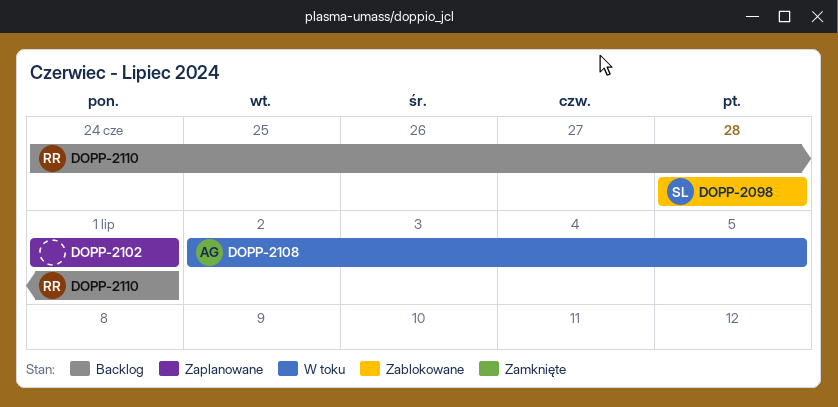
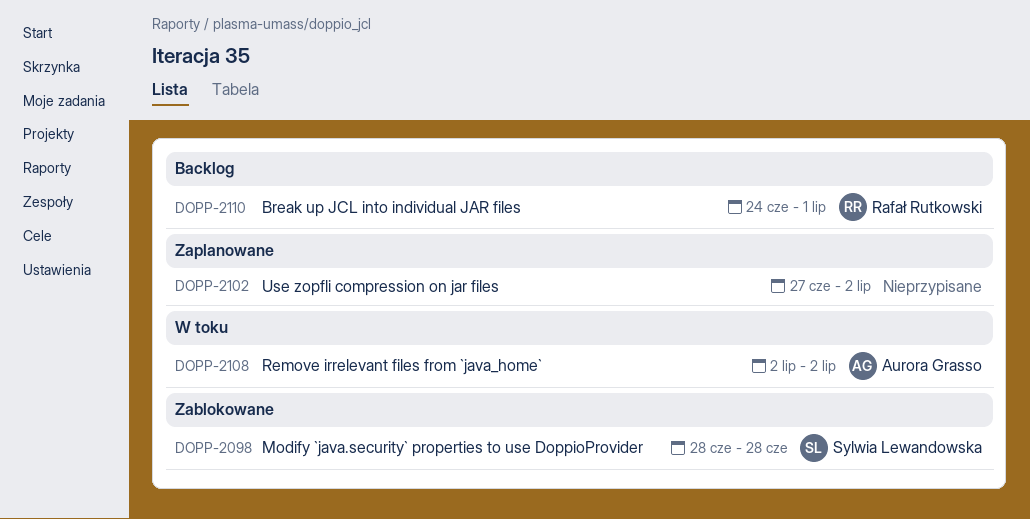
DOPP-2102, start: Jul 1 -> Jun 27
DOPP-2102, due: Jul 1 -> Jul 2
DOPP-2108, due: Jul 5 -> Jul 2

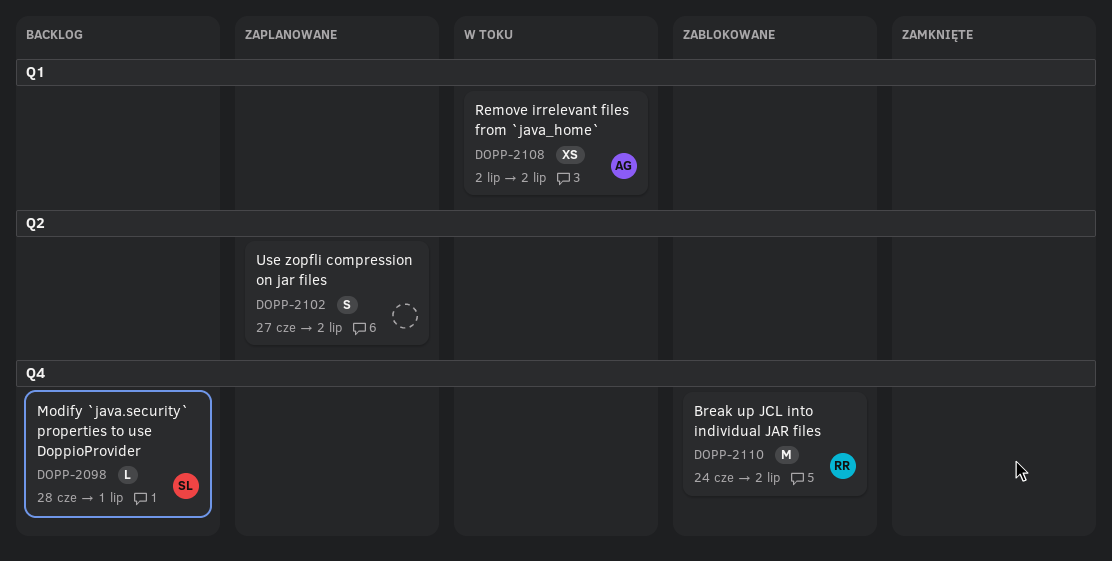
DOPP-2098, status: Zablokowane -> Backlog
DOPP-2098, due: Jun 28 -> Jul 1
DOPP-2110, status: Backlog -> Zablokowane
DOPP-2110, due: Jul 1 -> Jul 2

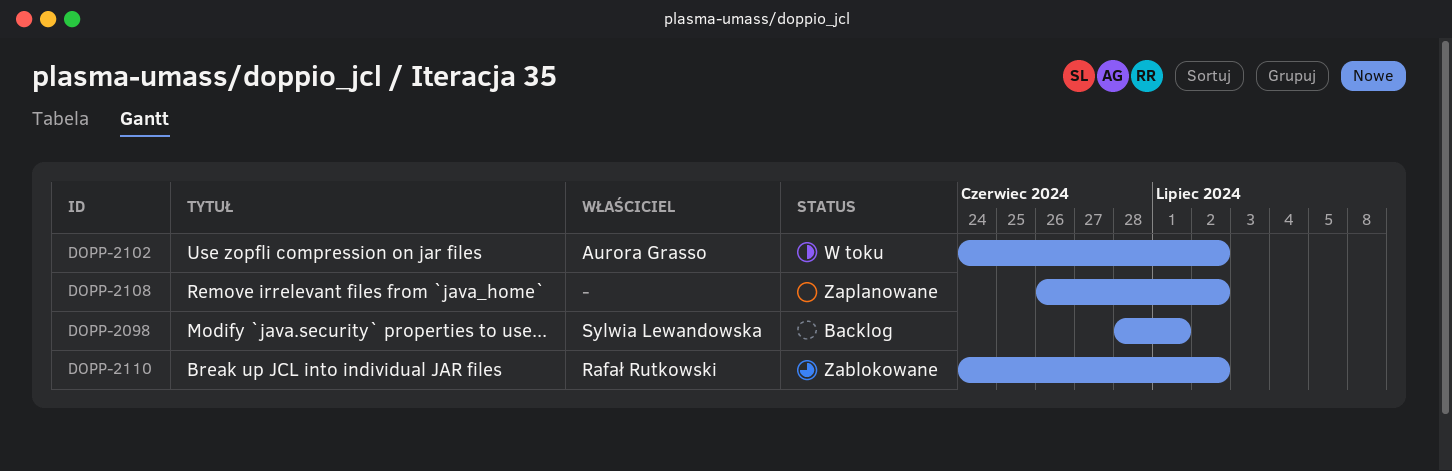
DOPP-2102, status: Zaplanowane -> W toku
DOPP-2102, owner: none -> Aurora Grasso
DOPP-2102, start: Jun 27 -> Jun 24
DOPP-2108, status: W toku -> Zaplanowane
DOPP-2108, owner: Aurora Grasso -> none
DOPP-2108, start: Jul 2 -> Jun 26

